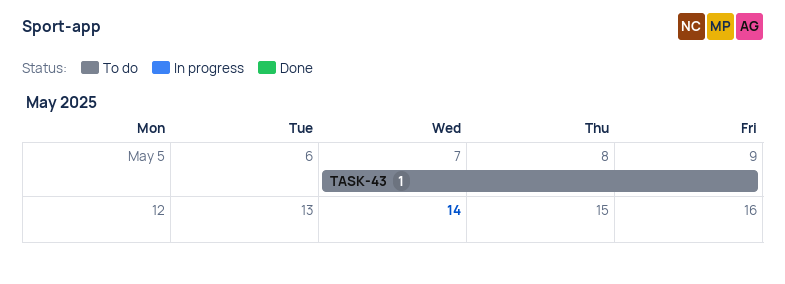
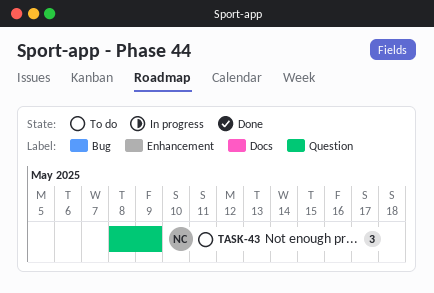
TASK-43, estimate: 1 -> 3
TASK-43, start: May 7 -> May 8

